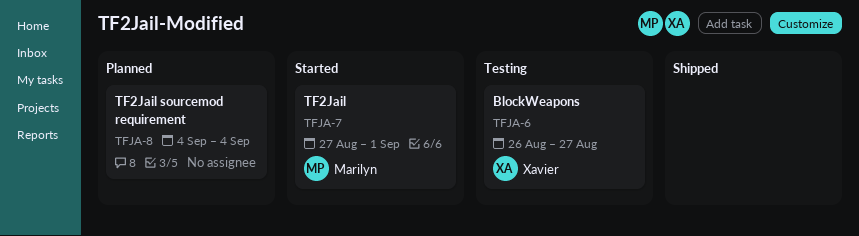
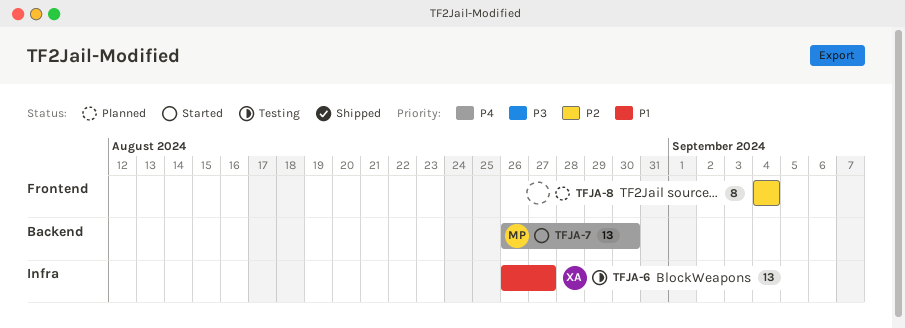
TFJA-7, start: Aug 27 -> Aug 26
TFJA-7, due: Sep 1 -> Aug 30

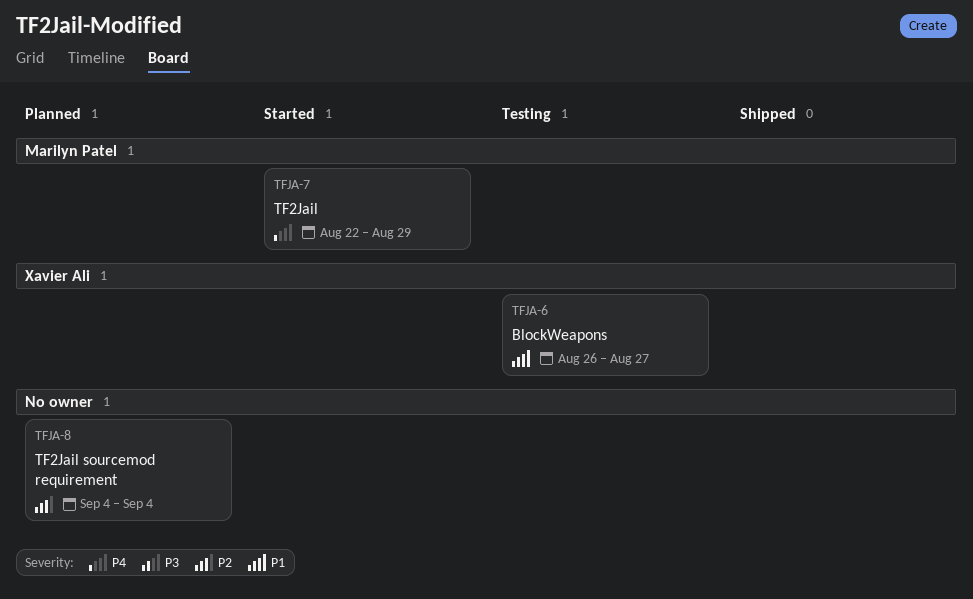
TFJA-7, start: Aug 26 -> Aug 22
TFJA-7, due: Aug 30 -> Aug 29

